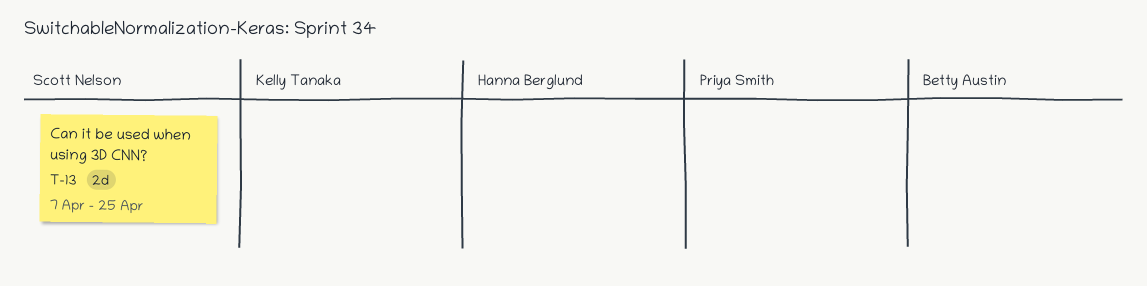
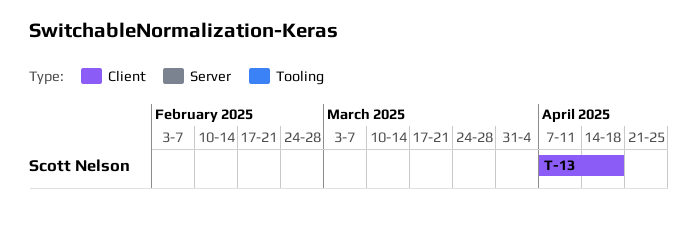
T-13, due: Apr 25 -> Apr 18

